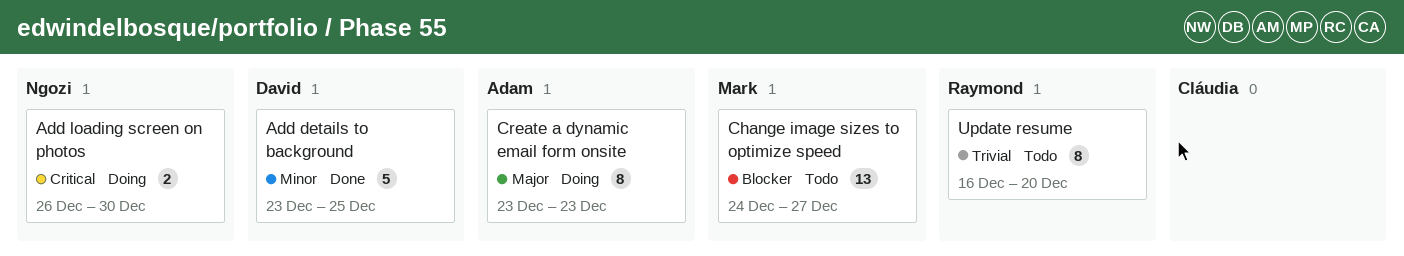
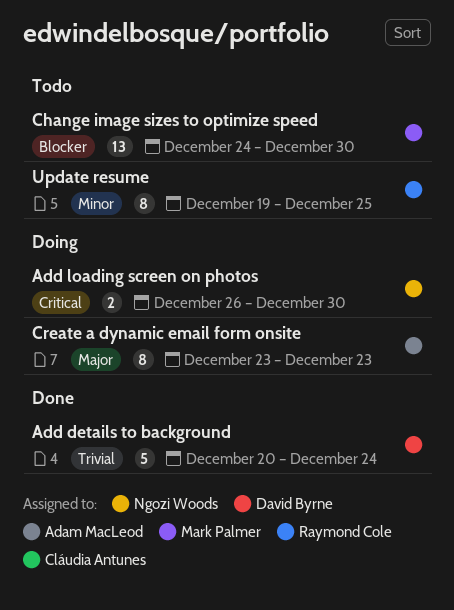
Add details to background, priority: Minor -> Trivial
Add details to background, start: Dec 23 -> Dec 20
Add details to background, due: Dec 25 -> Dec 24
Change image sizes to optimize speed, due: Dec 27 -> Dec 30
Update resume, priority: Trivial -> Minor
Update resume, start: Dec 16 -> Dec 19
Update resume, due: Dec 20 -> Dec 25

